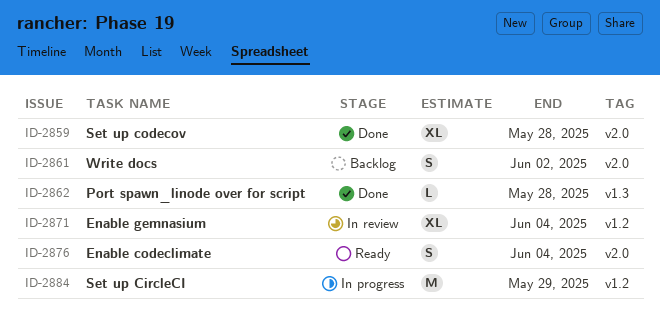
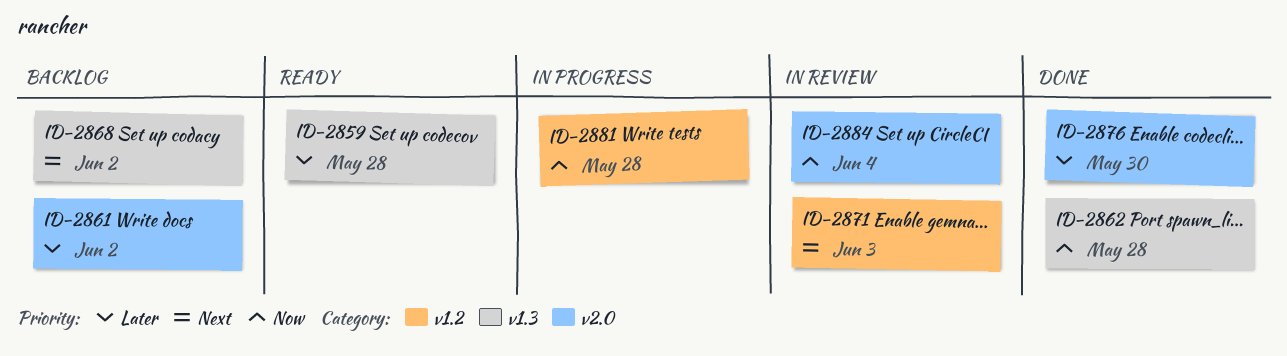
ID-2859, status: Done -> Ready
ID-2859, label: v2.0 -> v1.3
ID-2868: none -> present
ID-2871, due: Jun 4 -> Jun 3
ID-2876, status: Ready -> Done
ID-2876, due: Jun 4 -> May 30
ID-2881: none -> present
ID-2884, status: In progress -> In review
ID-2884, label: v1.2 -> v2.0
ID-2884, due: May 29 -> Jun 4

